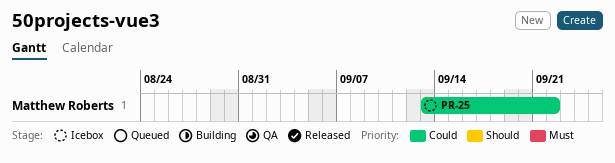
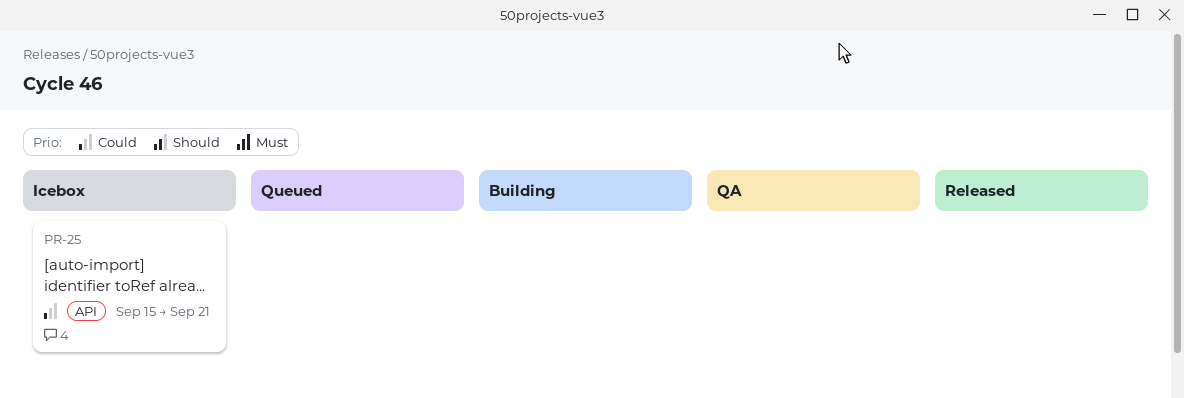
PR-25, start: Sep 13 -> Sep 15
PR-25, due: Sep 22 -> Sep 21

